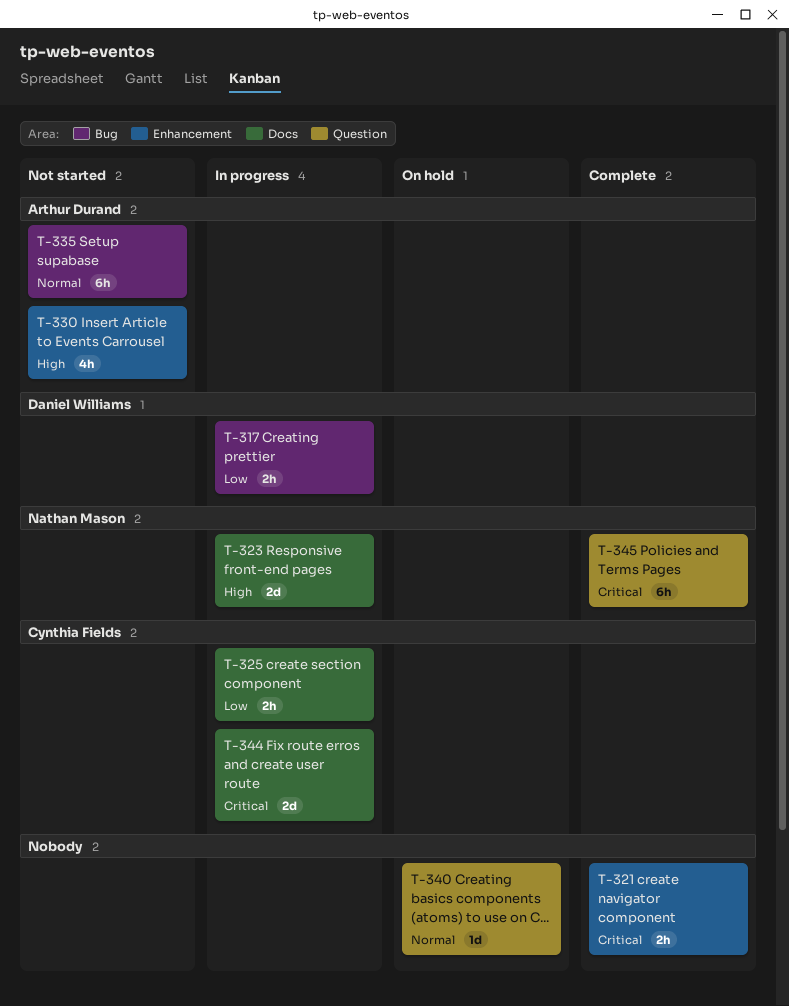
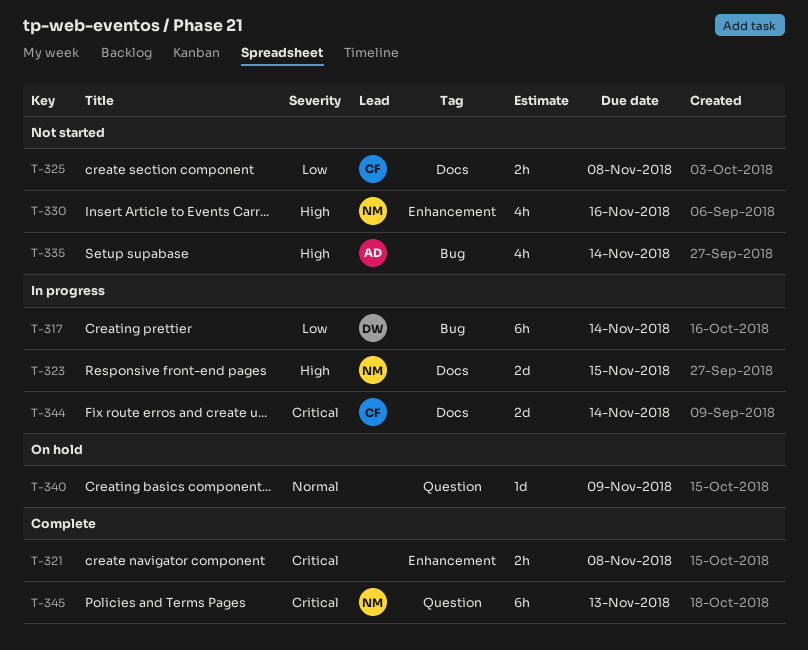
T-317, estimate: 2h -> 6h
T-325, status: In progress -> Not started
T-330, owner: Arthur Durand -> Nathan Mason
T-335, priority: Normal -> High
T-335, estimate: 6h -> 4h

